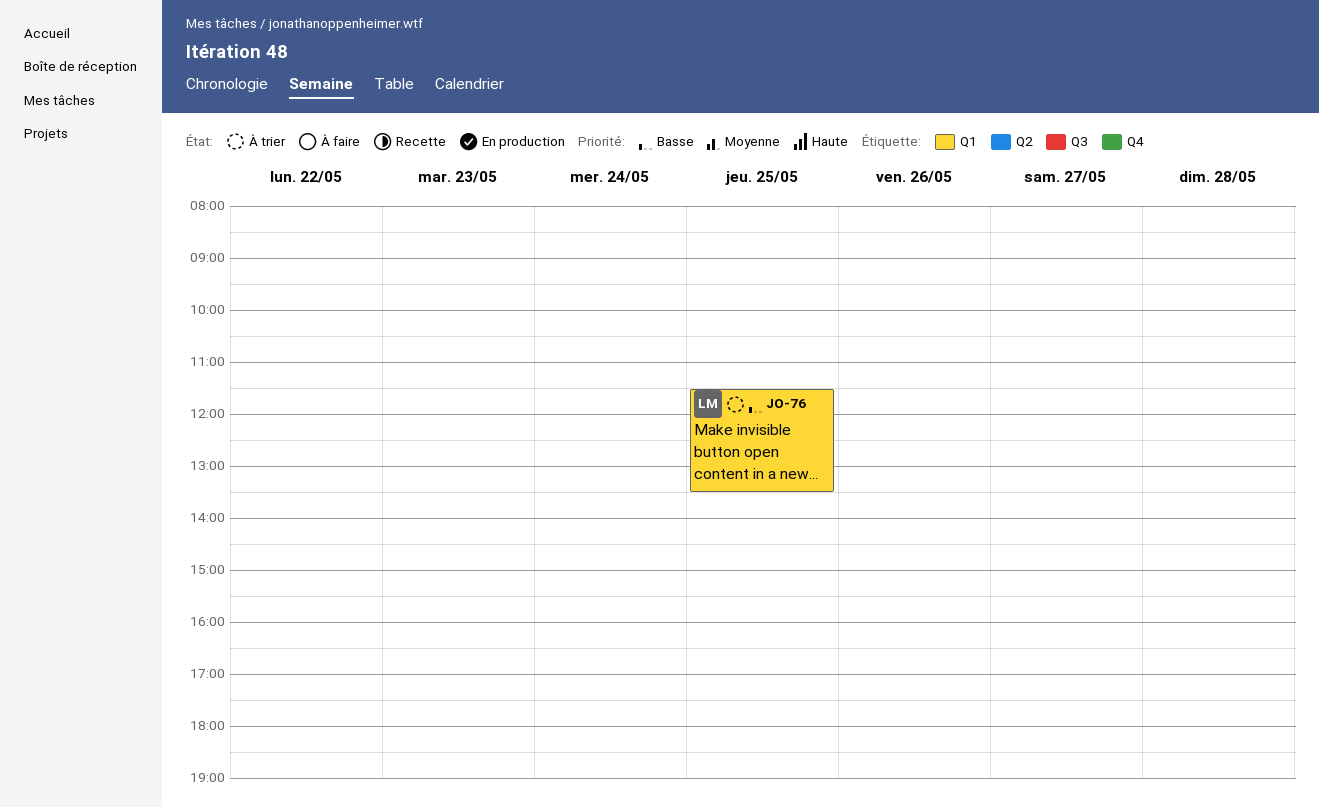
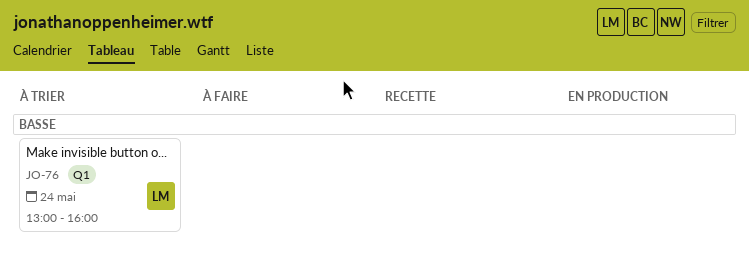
JO-76, day: May 25 -> May 24
JO-76, begins: 11:30 -> 13:00
JO-76, ends: 13:30 -> 16:00

